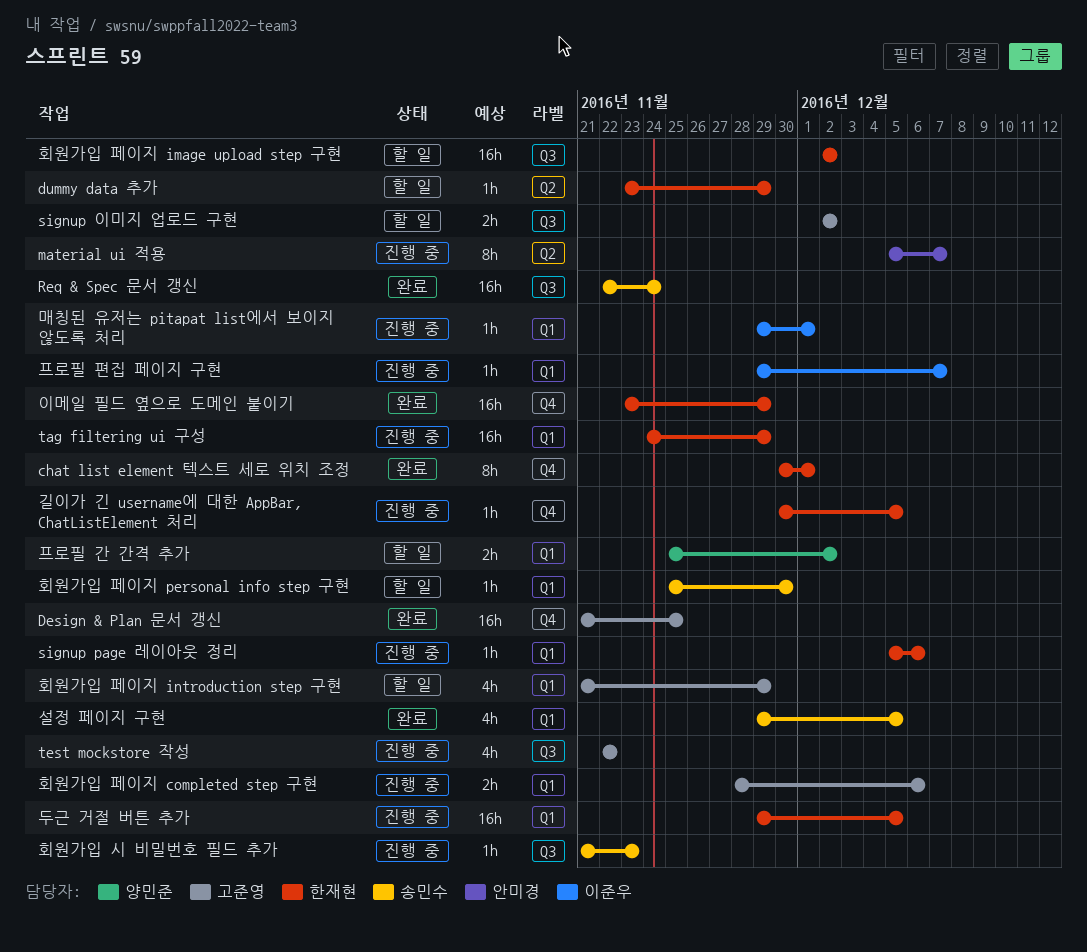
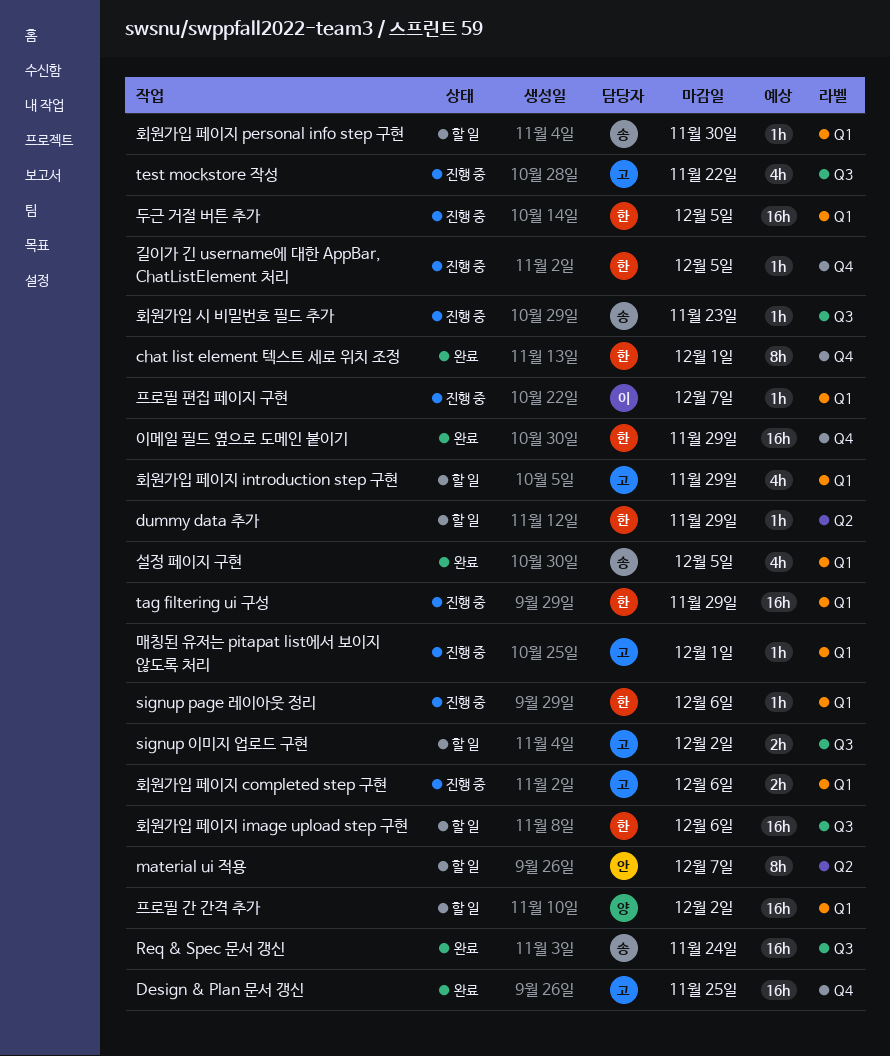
material ui 적용, status: 진행 중 -> 할 일
매칭된 유저는 pitapat list에서 보이지 않도록 처리, owner: 이준우 -> 고준영
프로필 간 간격 추가, estimate: 2h -> 16h
회원가입 페이지 image upload step 구현, due: Dec 2 -> Dec 6

